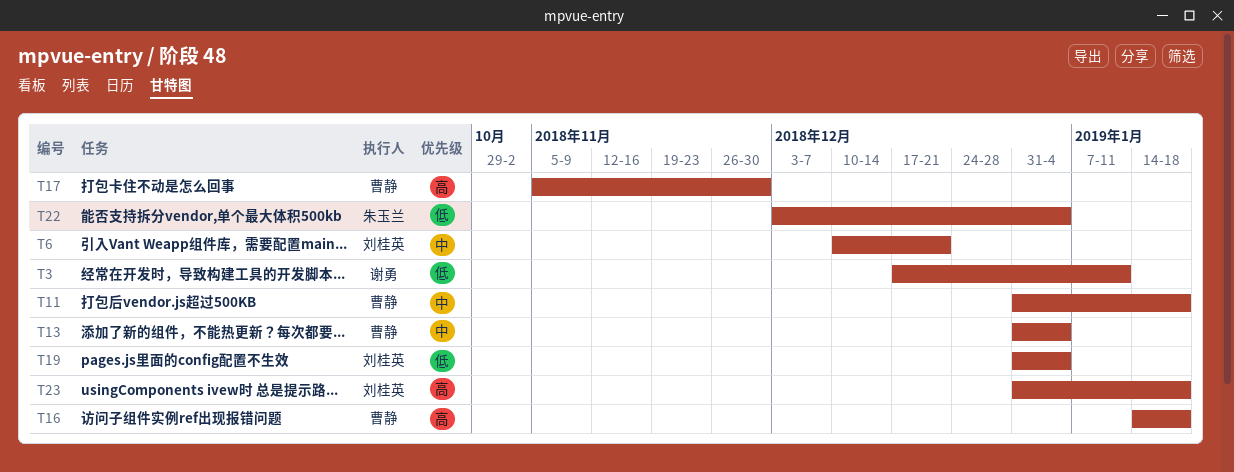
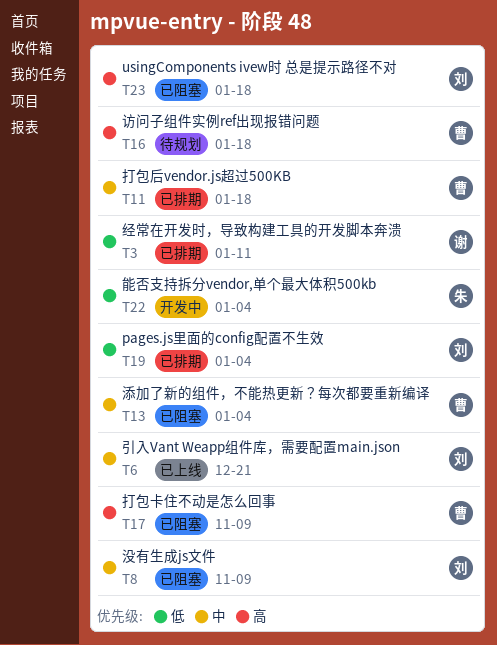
T8: none -> present
T17, due: Nov 30 -> Nov 9

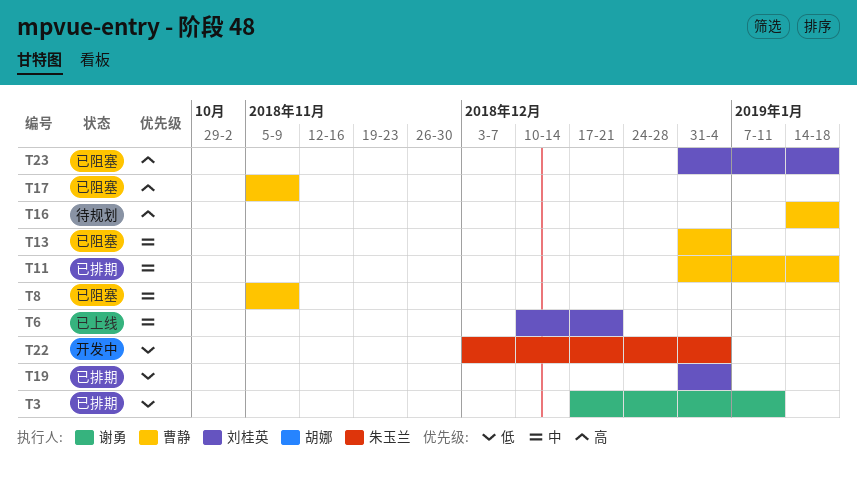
T8, owner: 刘桂英 -> 曹静

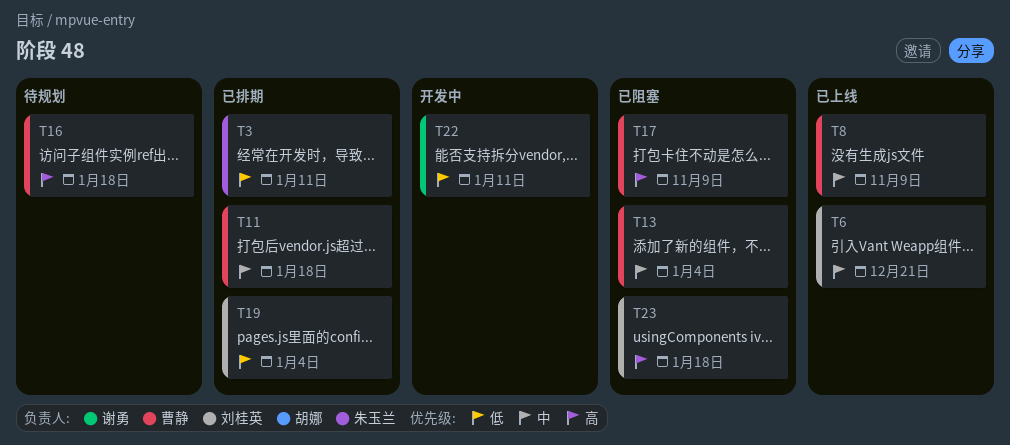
T3, owner: 谢勇 -> 朱玉兰
T8, status: 已阻塞 -> 已上线
T22, owner: 朱玉兰 -> 谢勇
T22, due: Jan 4 -> Jan 11

